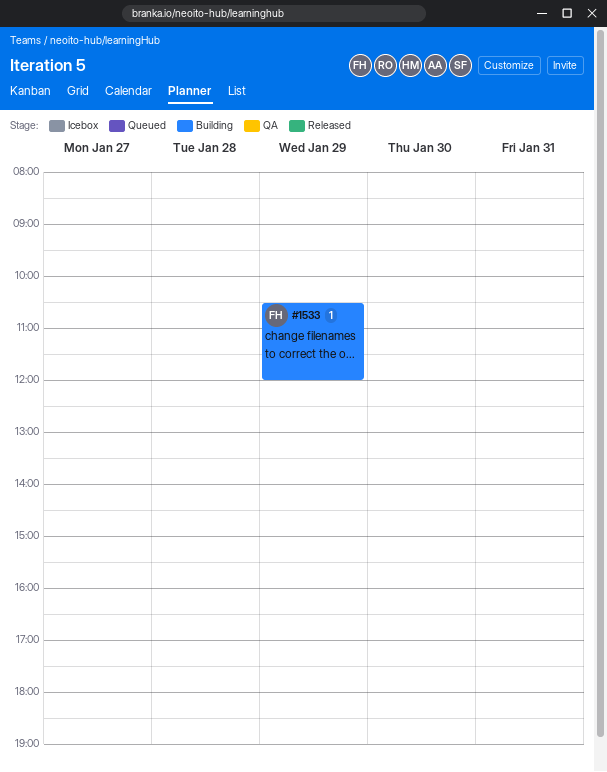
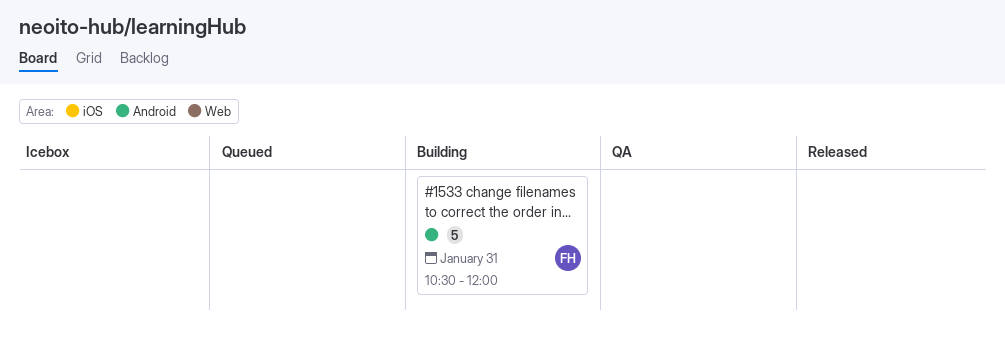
#1533, estimate: 1 -> 5
#1533, day: Jan 29 -> Jan 31

